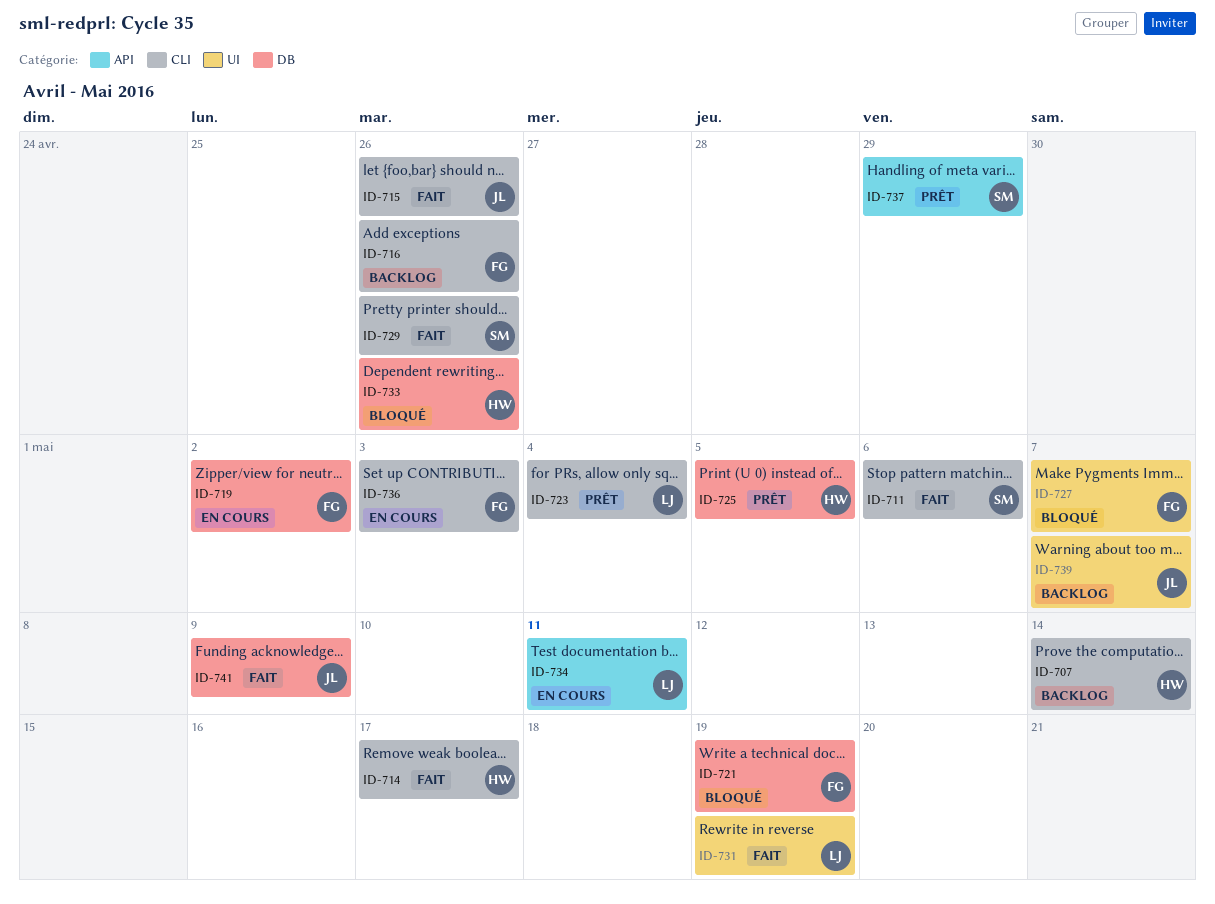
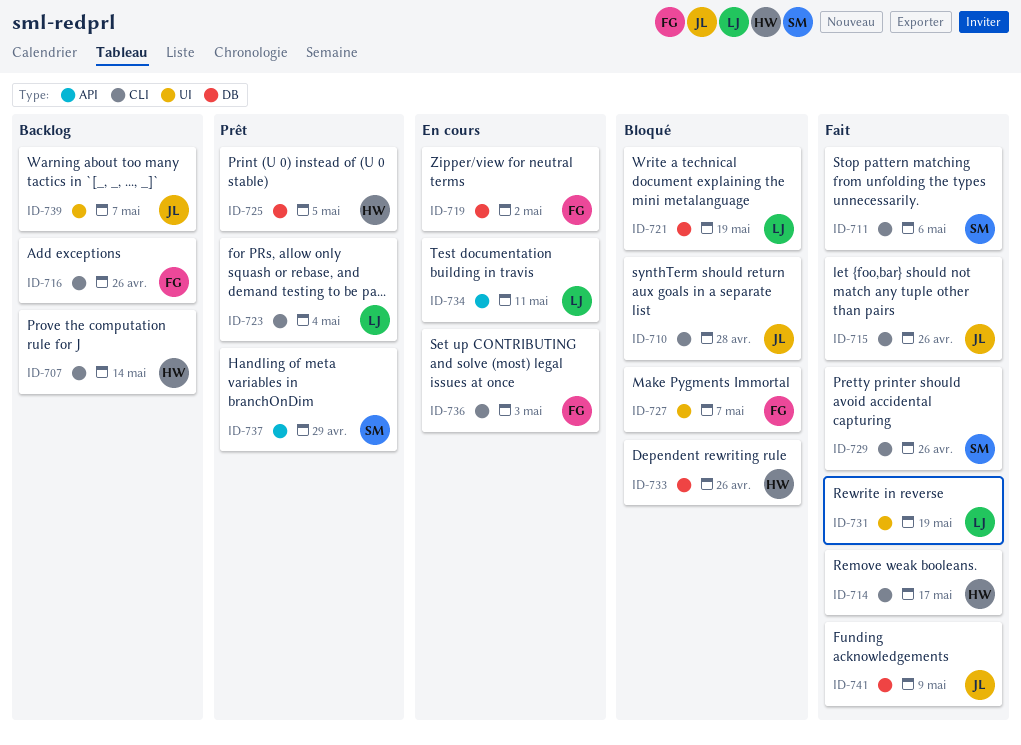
ID-710: none -> present
ID-721, owner: FG -> LJ

